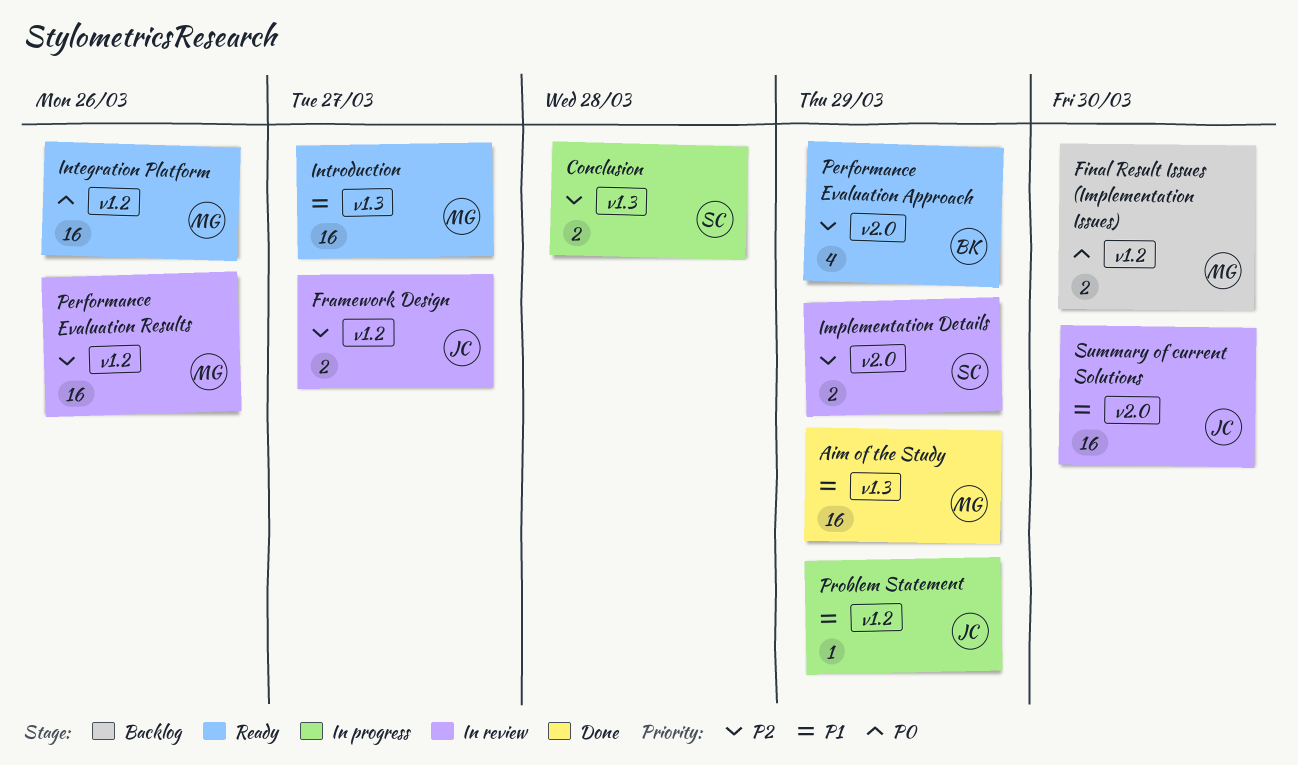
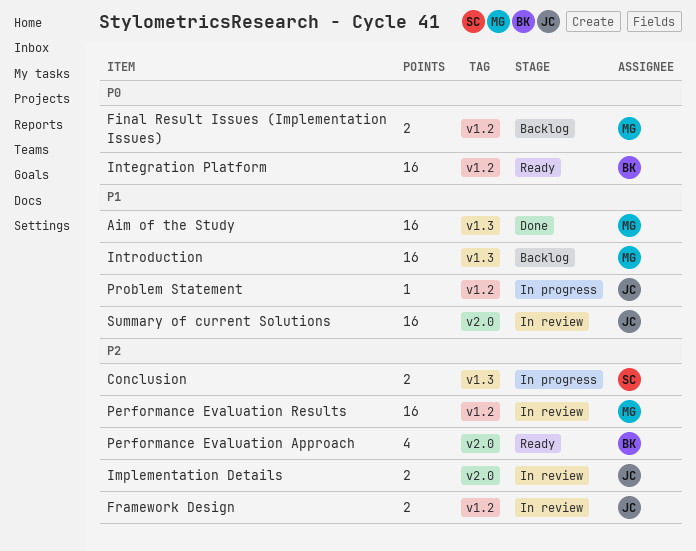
Implementation Details, owner: SC -> JC
Integration Platform, owner: MG -> BK
Introduction, status: Ready -> Backlog

